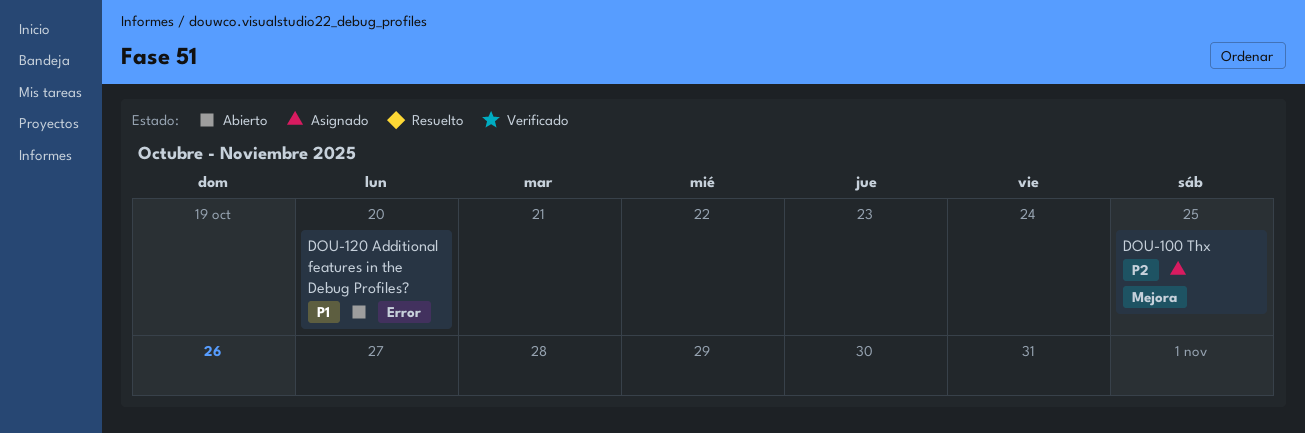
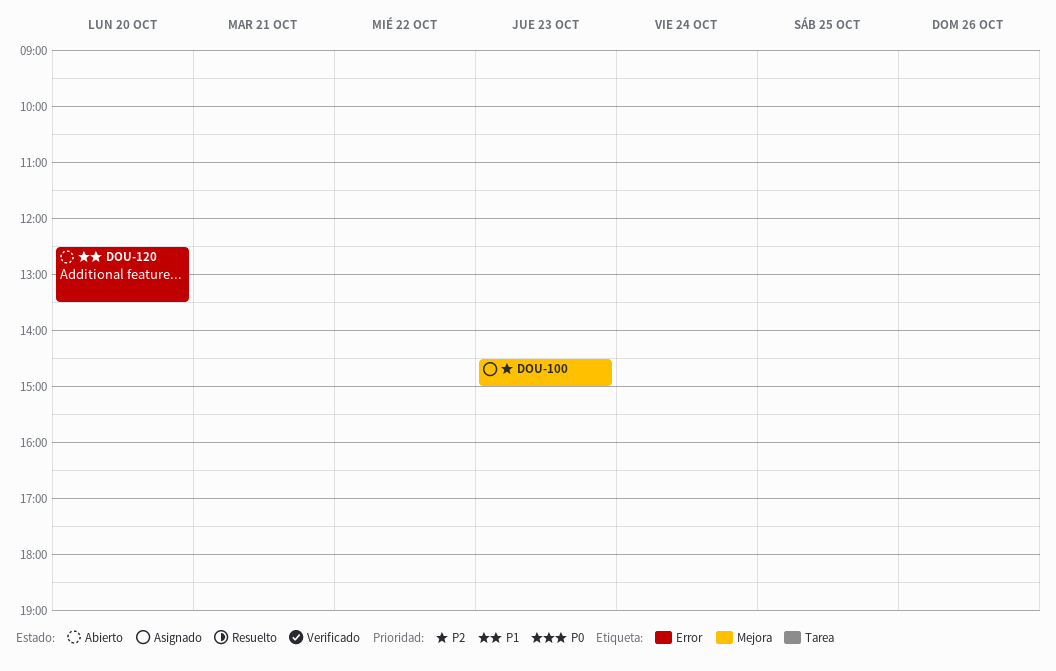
DOU-100, day: Oct 25 -> Oct 23

